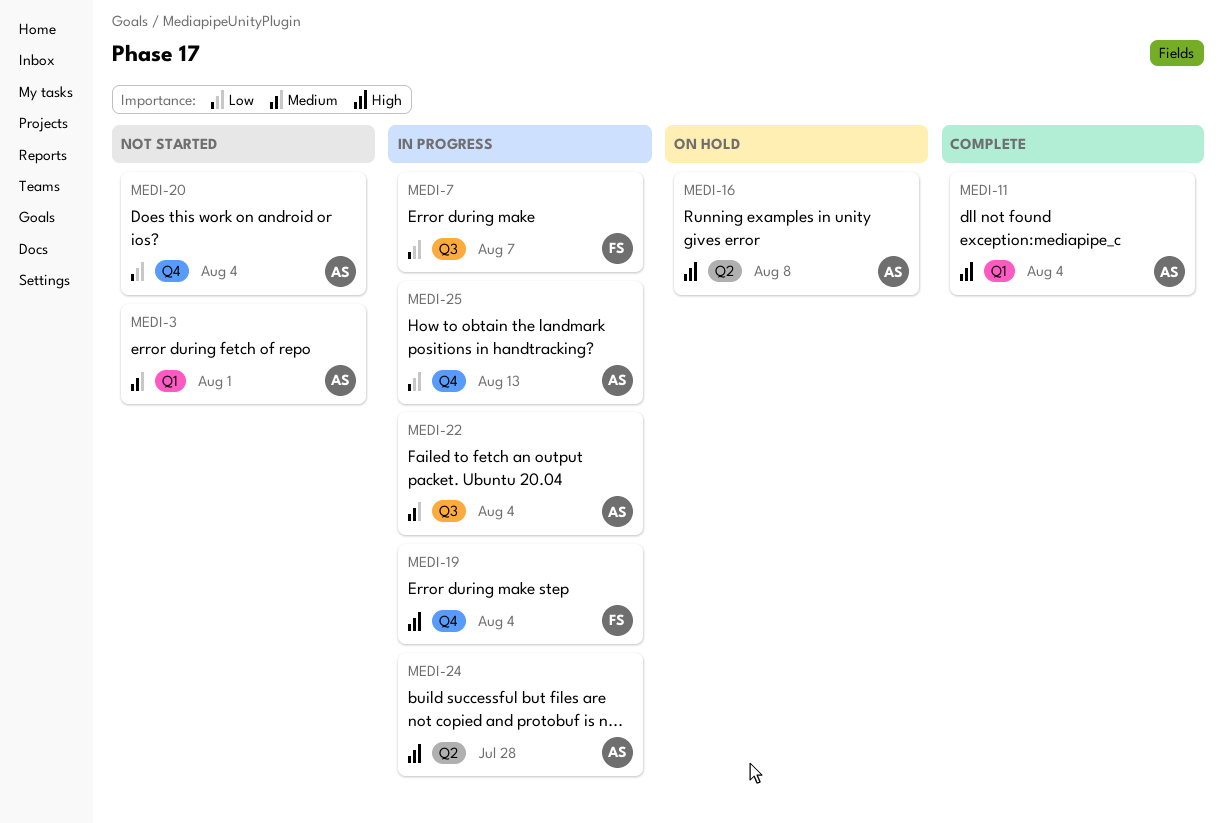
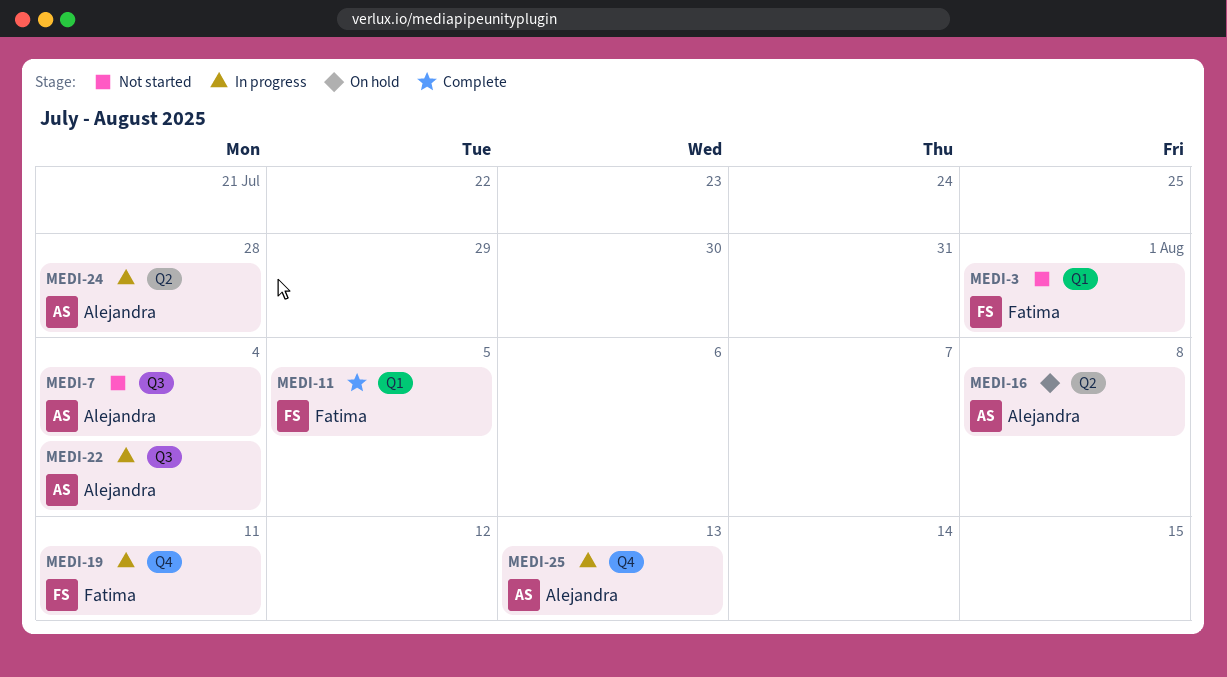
MEDI-3, owner: Alejandra -> Fatima
MEDI-7, status: In progress -> Not started
MEDI-7, owner: Fatima -> Alejandra
MEDI-7, due: Aug 7 -> Aug 4
MEDI-11, owner: Alejandra -> Fatima
MEDI-11, due: Aug 4 -> Aug 5
MEDI-19, due: Aug 4 -> Aug 11
MEDI-20: present -> none

